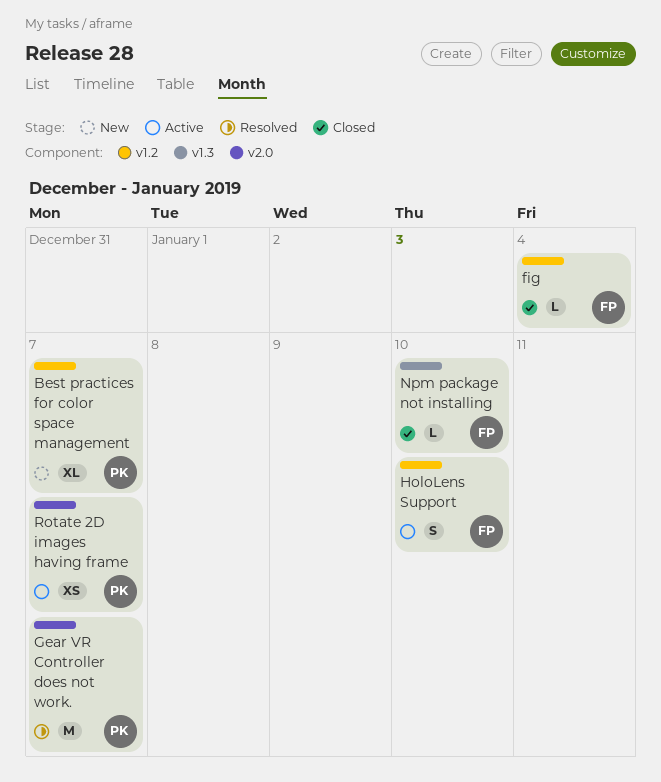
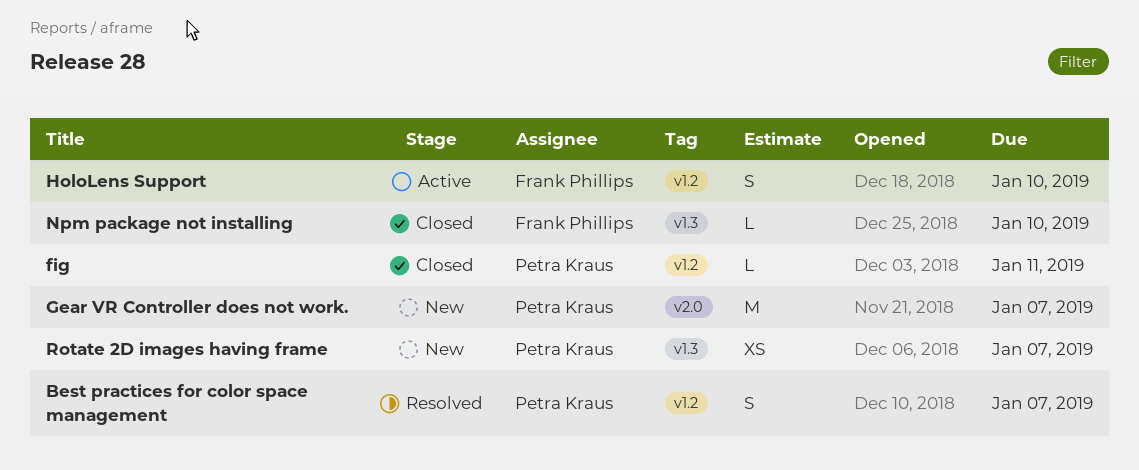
Best practices for color space management, status: New -> Resolved
Best practices for color space management, estimate: XL -> S
fig, owner: Frank Phillips -> Petra Kraus
fig, due: Jan 4 -> Jan 11
Gear VR Controller does not work., status: Resolved -> New
Rotate 2D images having frame, status: Active -> New
Rotate 2D images having frame, label: v2.0 -> v1.3

